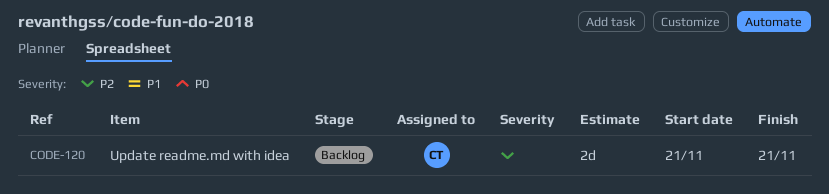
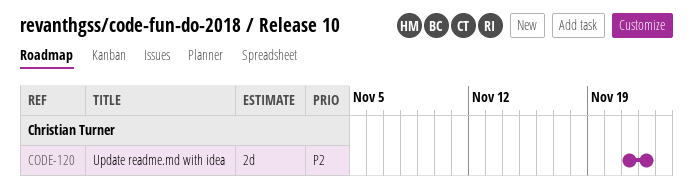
CODE-120, due: Nov 21 -> Nov 22

